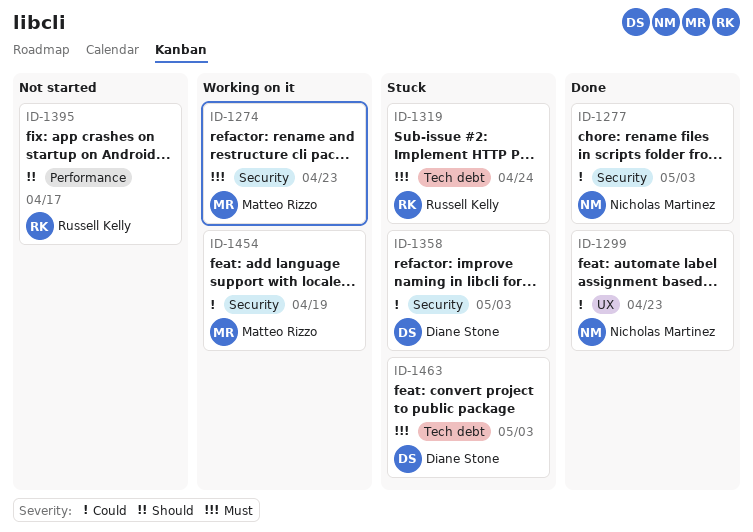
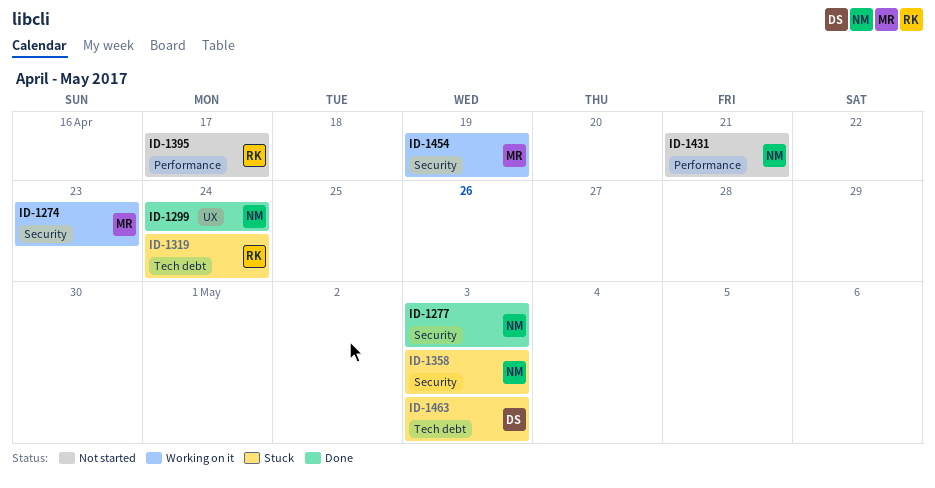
ID-1299, due: Apr 23 -> Apr 24
ID-1358, owner: Diane Stone -> Nicholas Martinez
ID-1431: none -> present

